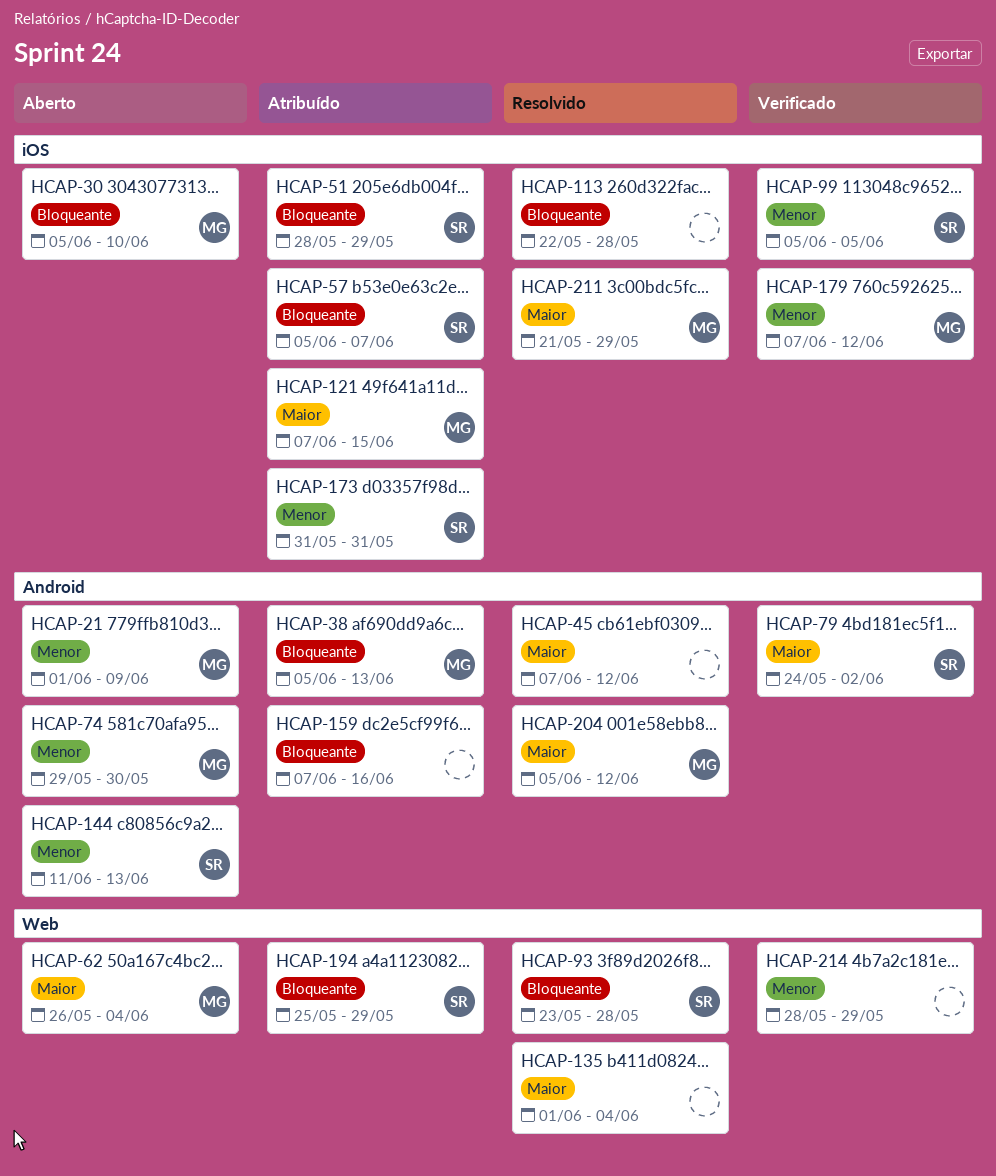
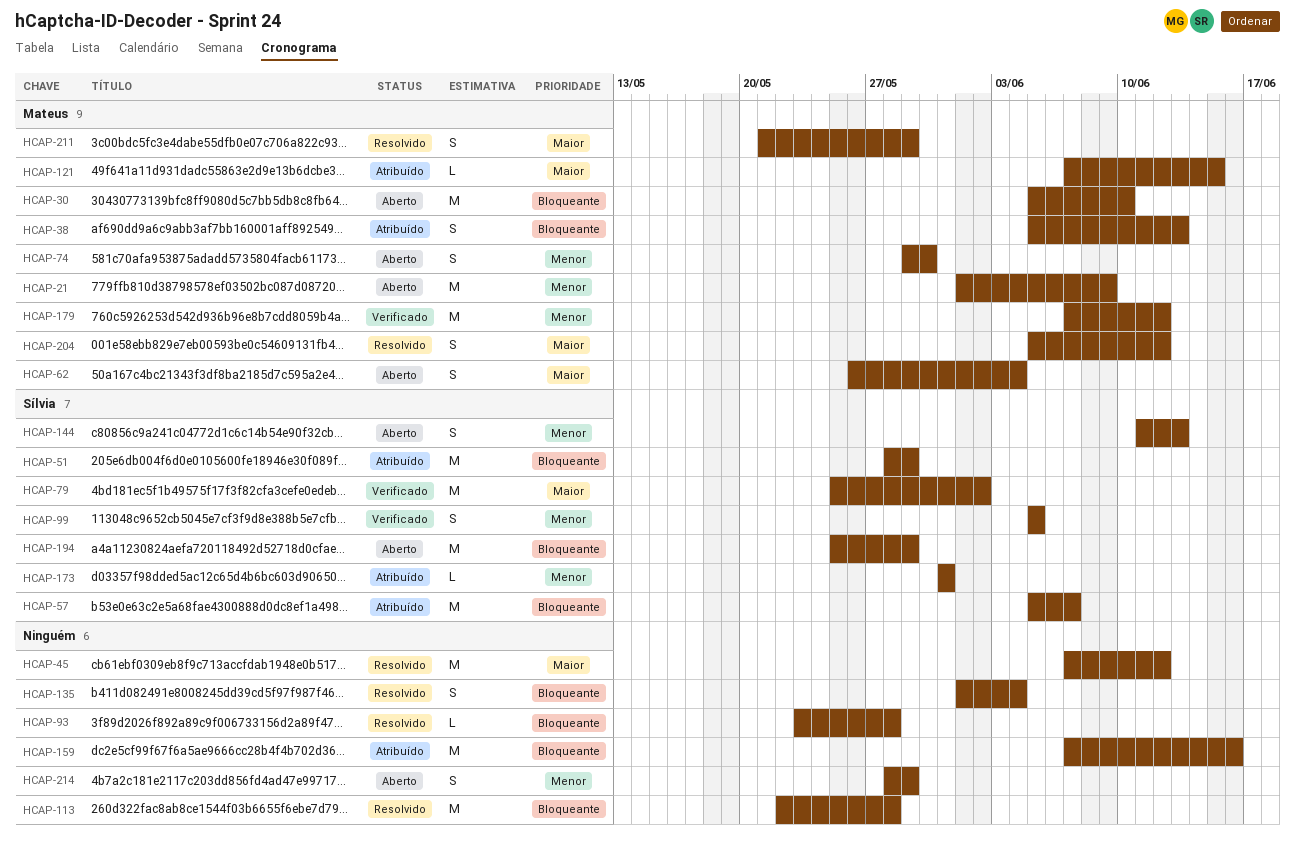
HCAP-79, start: May 24 -> May 25
HCAP-93, owner: Sílvia -> none
HCAP-135, priority: Maior -> Bloqueante
HCAP-194, status: Atribuído -> Aberto
HCAP-214, status: Verificado -> Aberto

